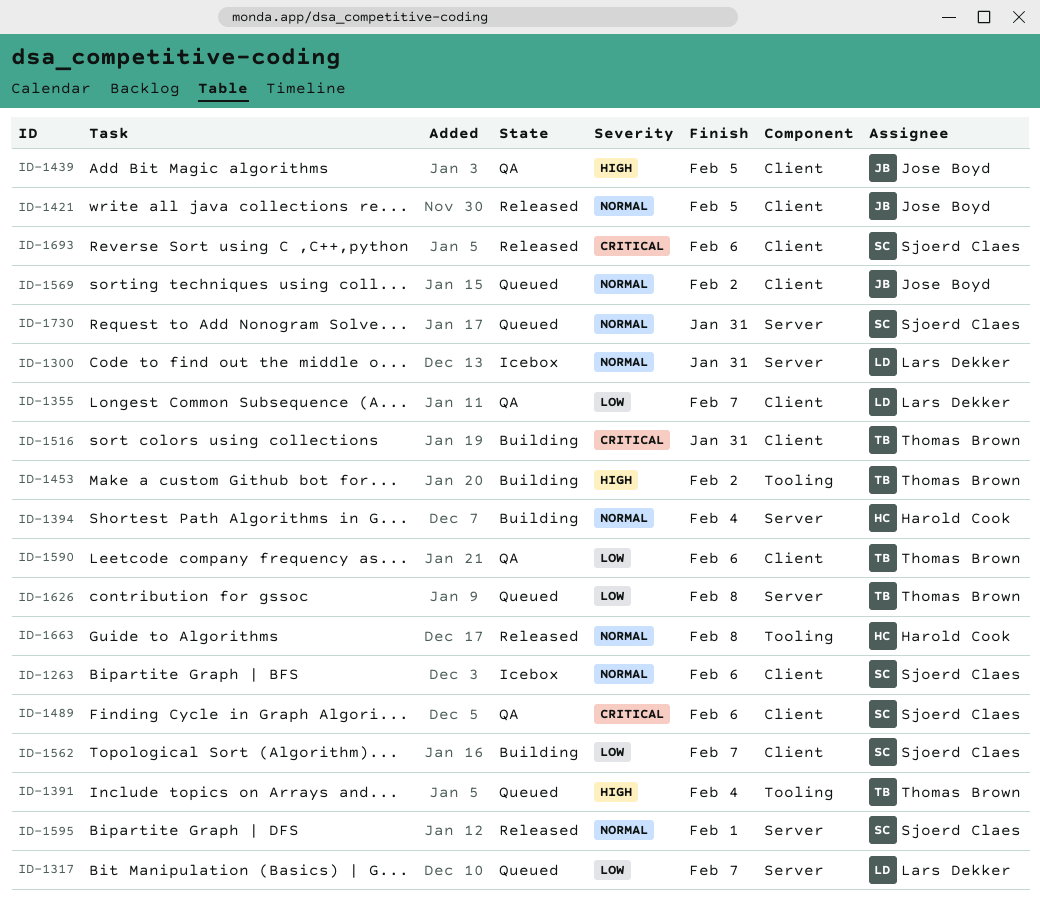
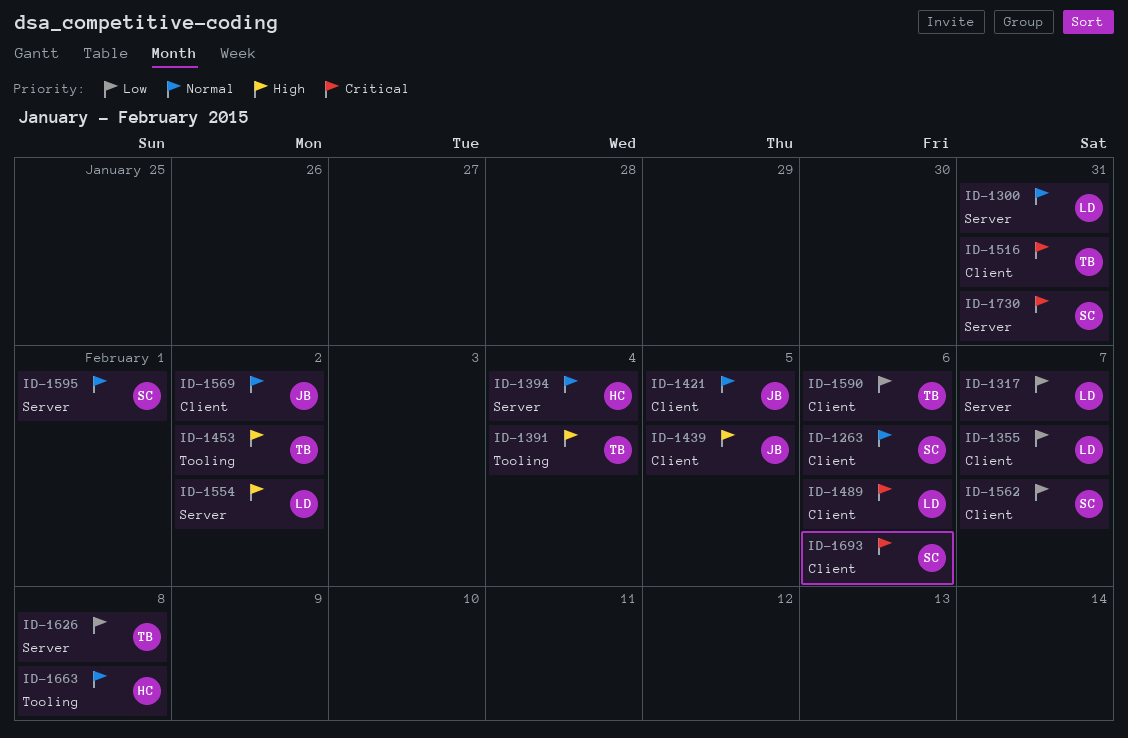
ID-1489, owner: Sjoerd Claes -> Lars Dekker
ID-1554: none -> present
ID-1730, priority: Normal -> Critical

